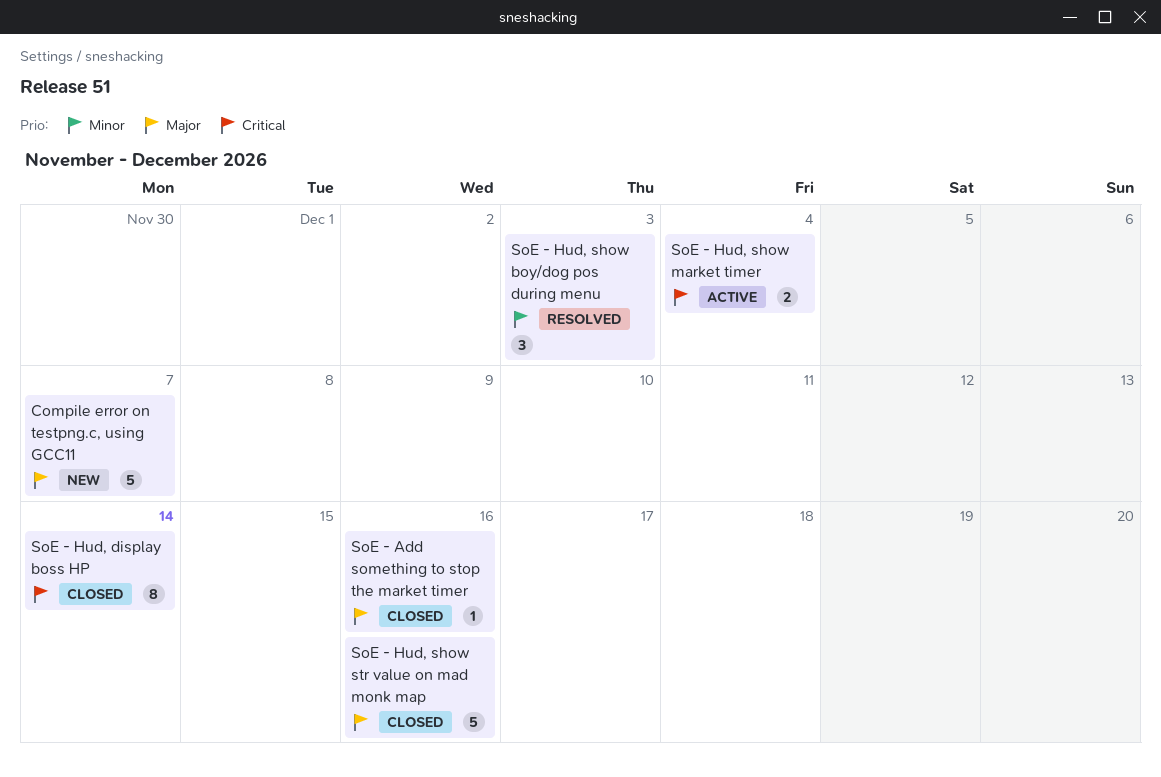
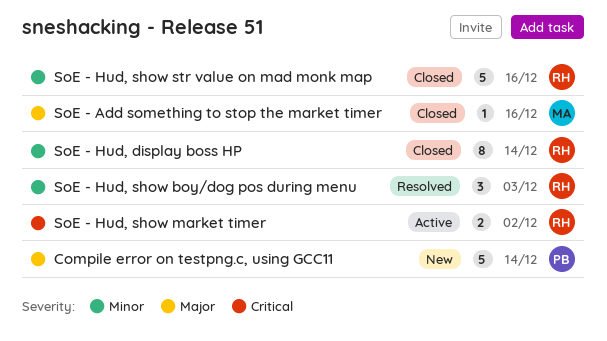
Compile error on testpng.c, using GCC11, due: Dec 7 -> Dec 14
SoE - Hud, display boss HP, priority: Critical -> Minor
SoE - Hud, show market timer, due: Dec 4 -> Dec 2
SoE - Hud, show str value on mad monk map, priority: Major -> Minor

